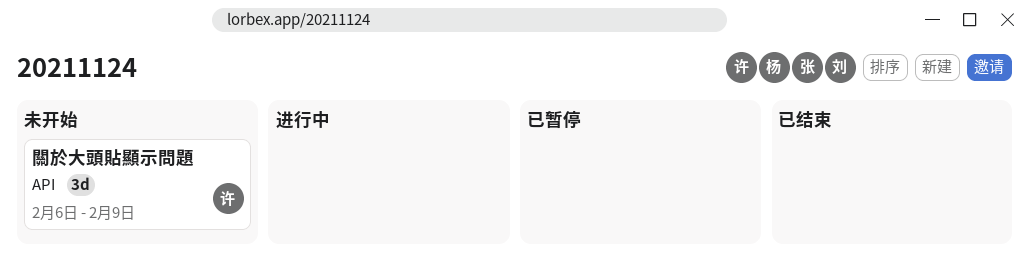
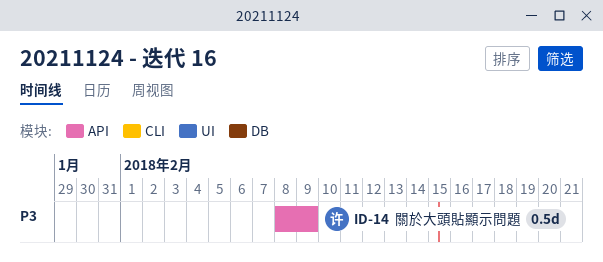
關於大頭貼顯示問題, estimate: 3d -> 0.5d
關於大頭貼顯示問題, start: Feb 6 -> Feb 8

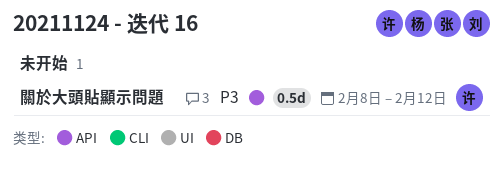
關於大頭貼顯示問題, due: Feb 9 -> Feb 12

